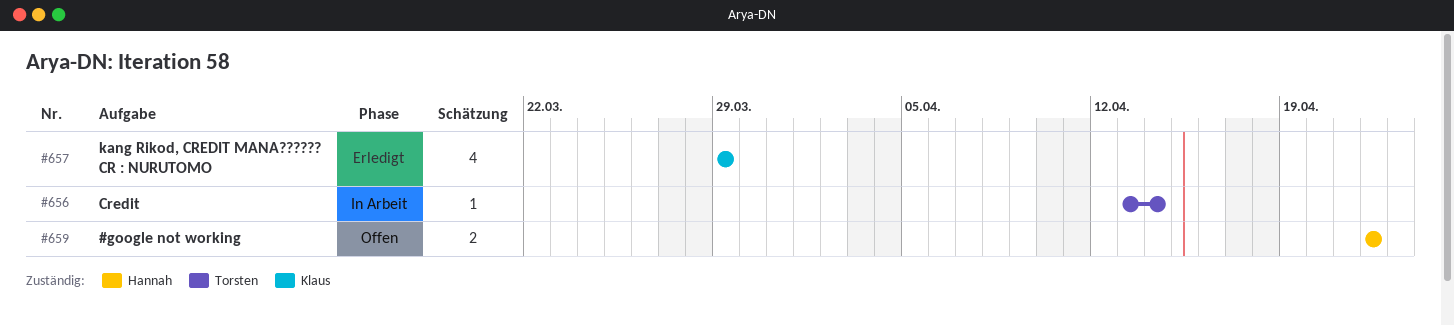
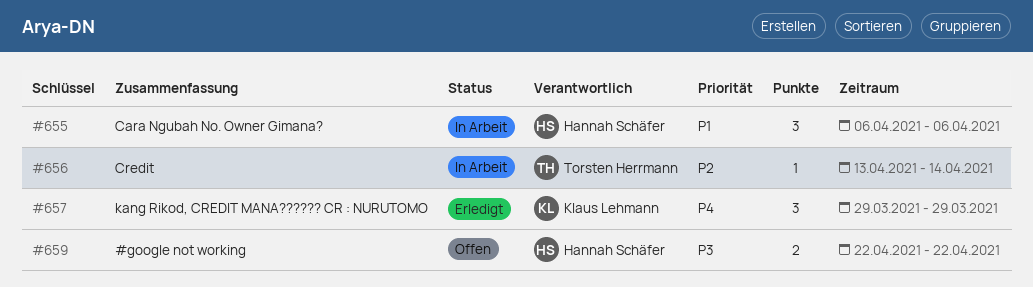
#655: none -> present
#657, estimate: 4 -> 3

